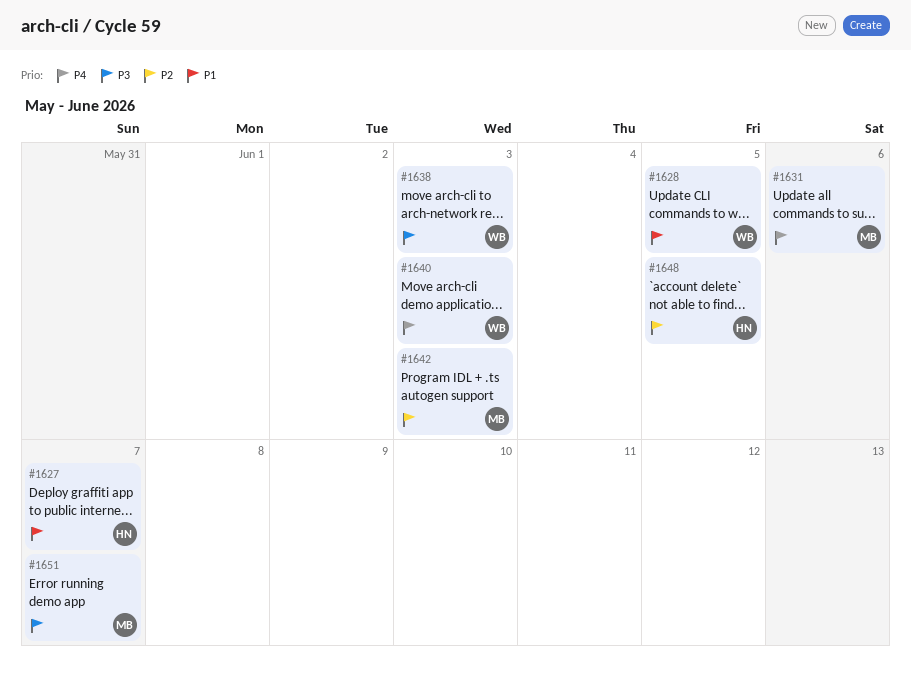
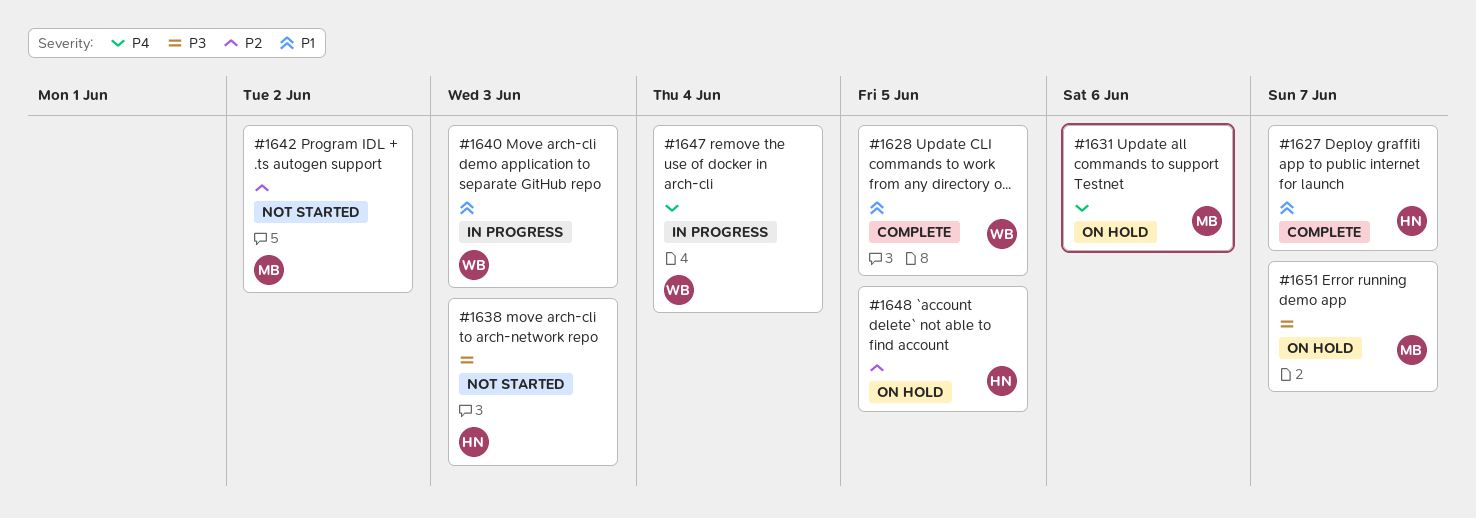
#1638, owner: WB -> HN
#1640, priority: P4 -> P1
#1642, due: Jun 3 -> Jun 2
#1647: none -> present

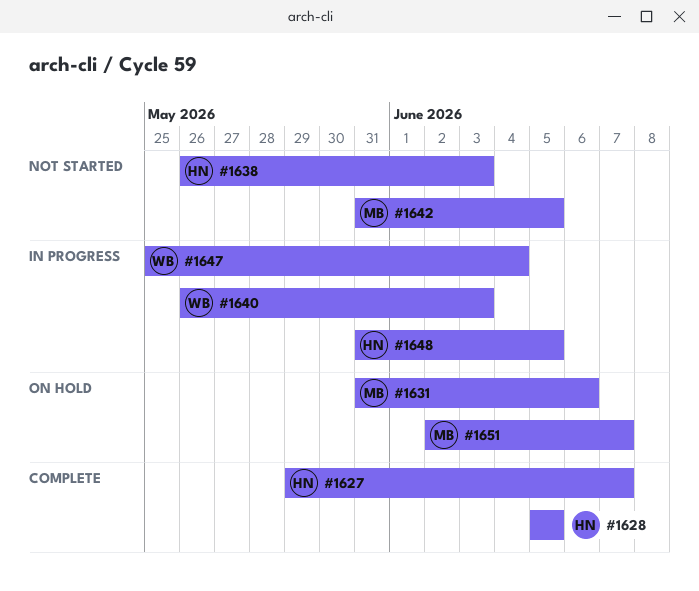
#1628, owner: WB -> HN
#1642, due: Jun 2 -> Jun 5
#1648, status: On hold -> In progress

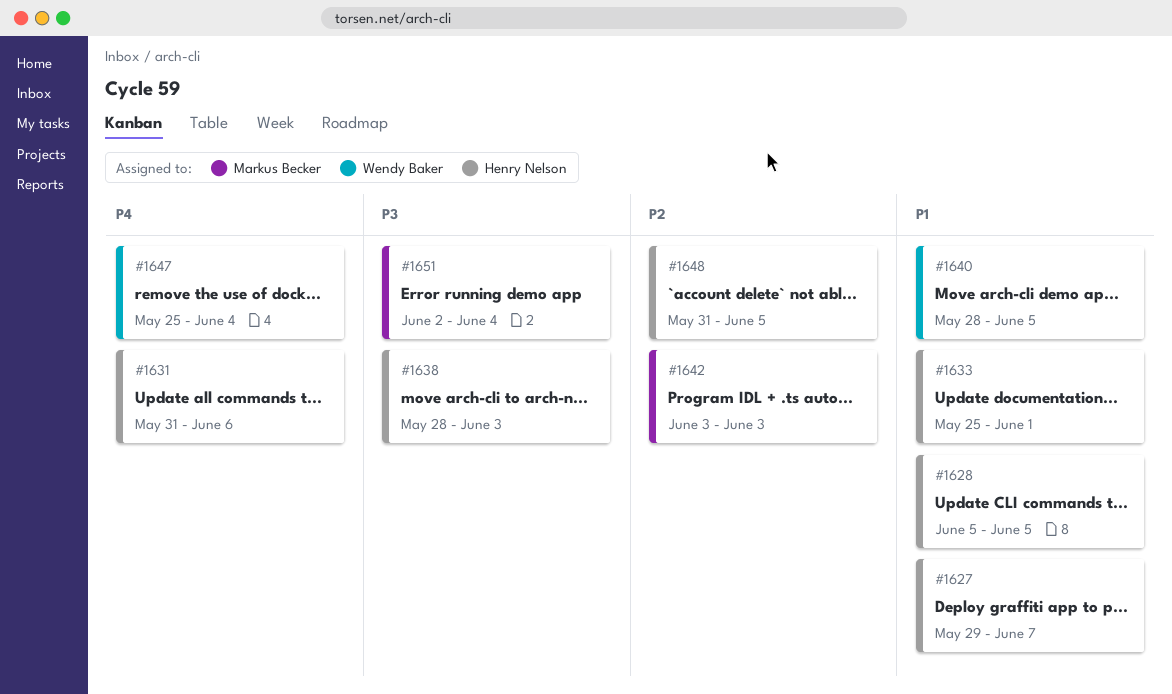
#1631, owner: Markus Becker -> Henry Nelson
#1633: none -> present
#1638, start: May 26 -> May 28
#1640, start: May 26 -> May 28
#1640, due: Jun 3 -> Jun 5
#1642, start: May 31 -> Jun 3
#1642, due: Jun 5 -> Jun 3
#1651, due: Jun 7 -> Jun 4

